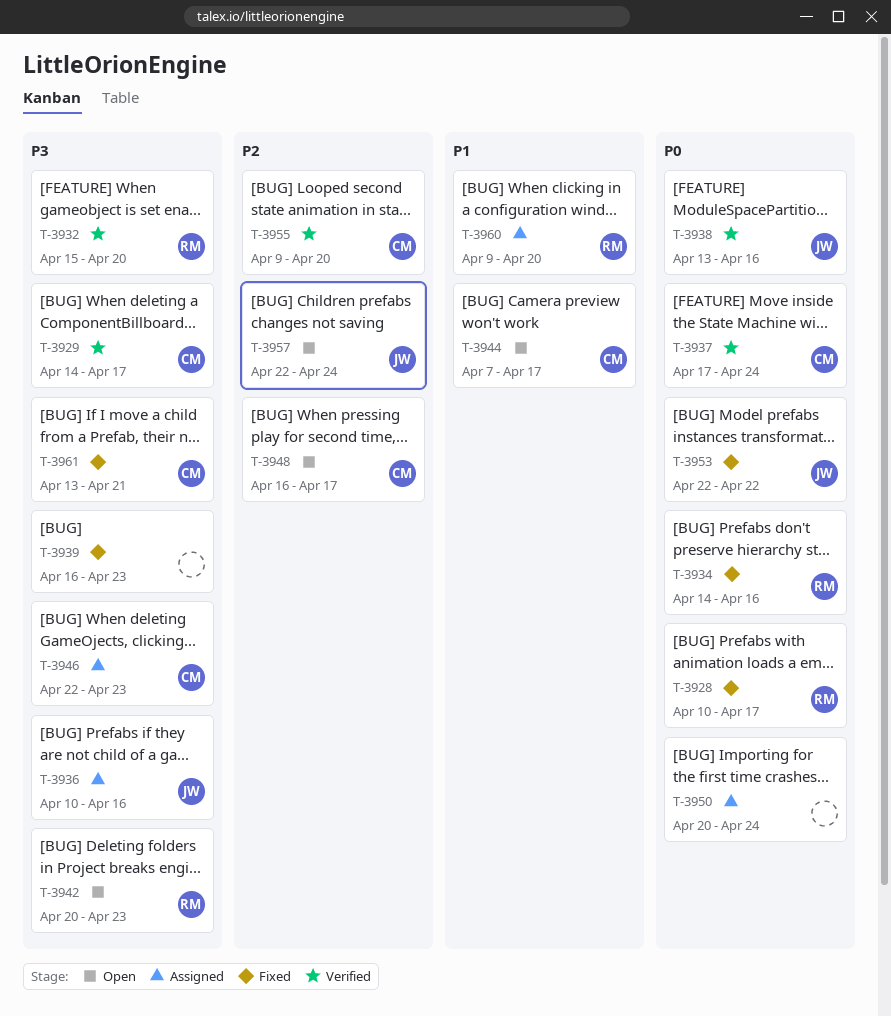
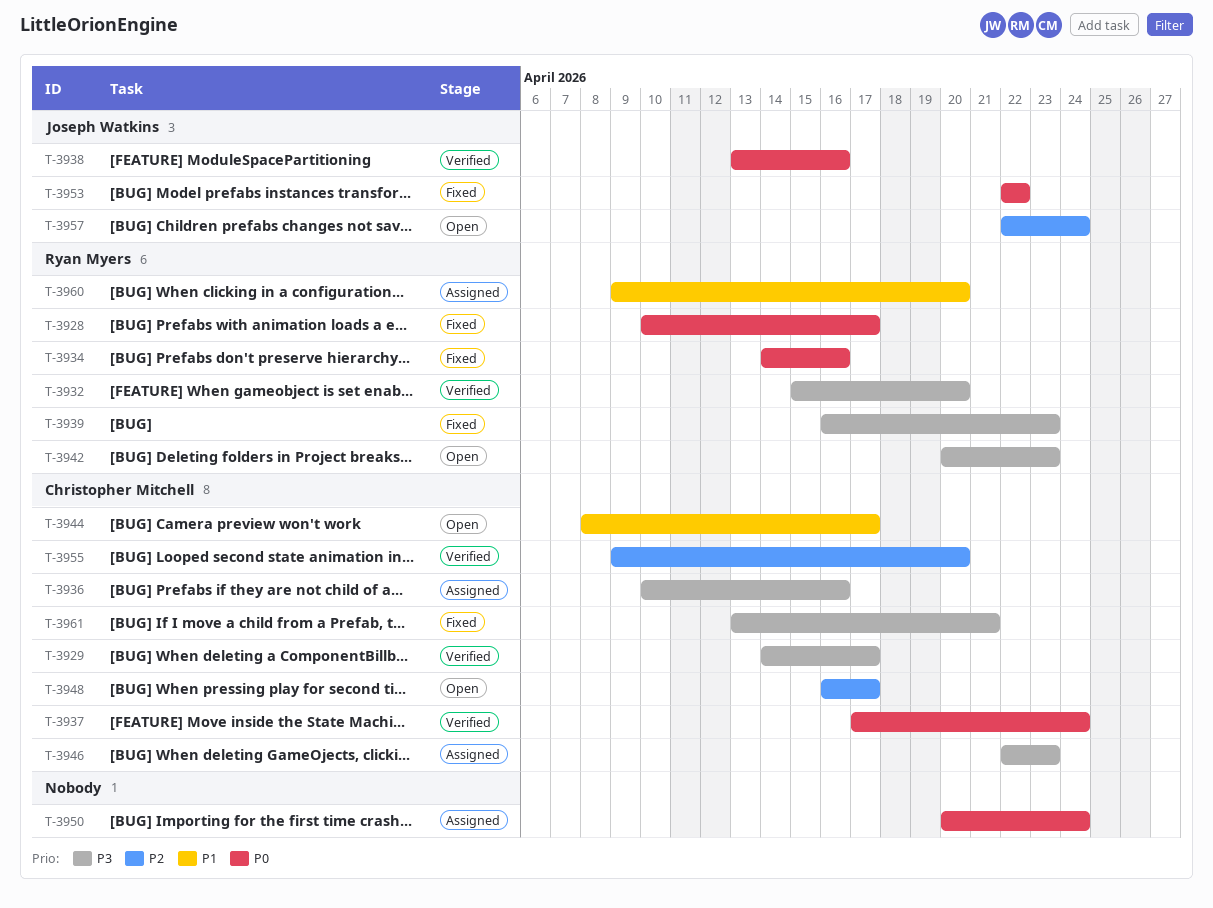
T-3936, owner: Joseph Watkins -> Christopher Mitchell
T-3939, owner: none -> Ryan Myers
T-3944, start: Apr 7 -> Apr 8

